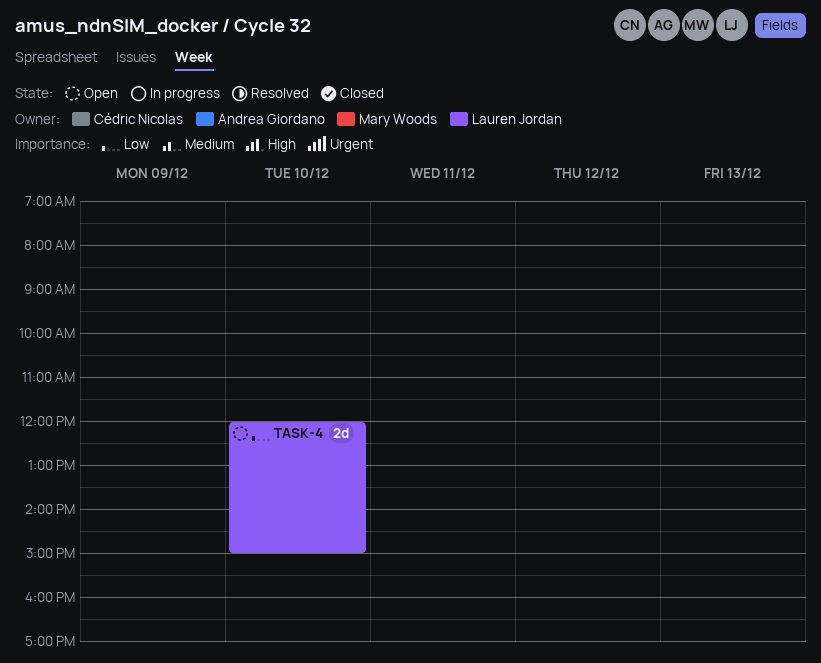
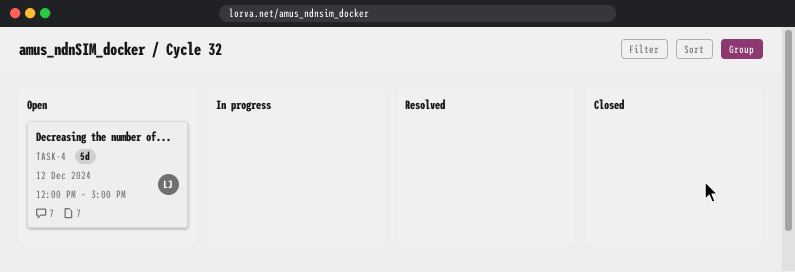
TASK-4, estimate: 2d -> 5d
TASK-4, day: Dec 10 -> Dec 12

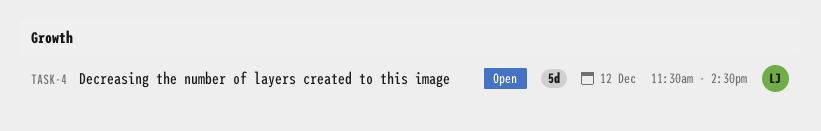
TASK-4, begins: 12:00 -> 11:30
TASK-4, ends: 15:00 -> 14:30

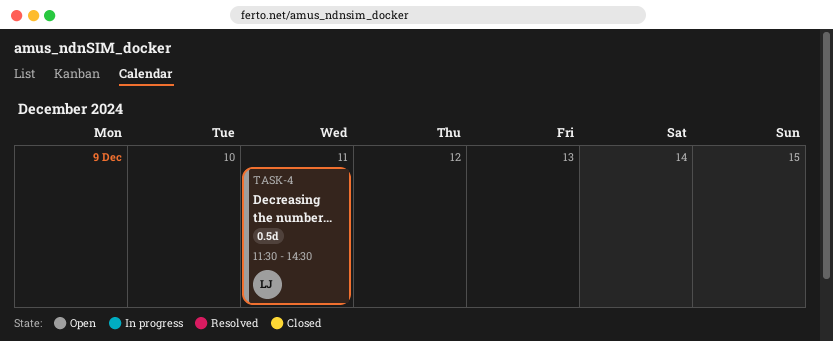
TASK-4, estimate: 5d -> 0.5d
TASK-4, day: Dec 12 -> Dec 11

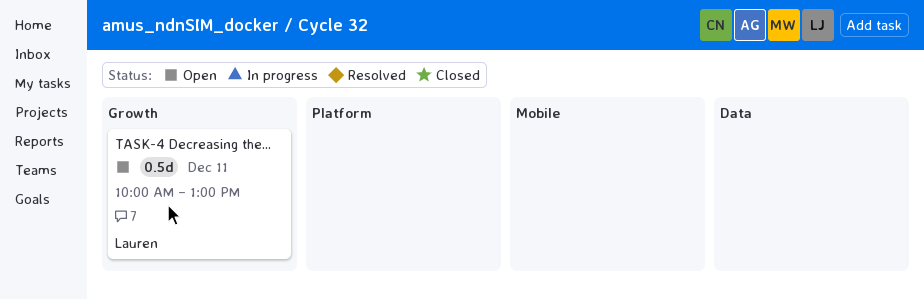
TASK-4, begins: 11:30 -> 10:00
TASK-4, ends: 14:30 -> 13:00

